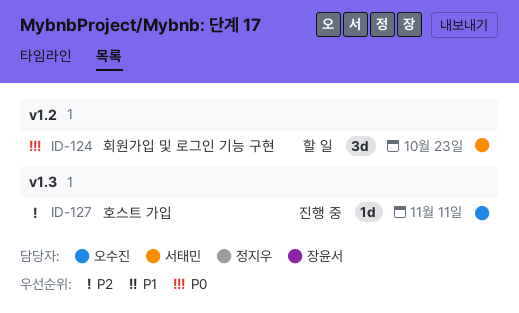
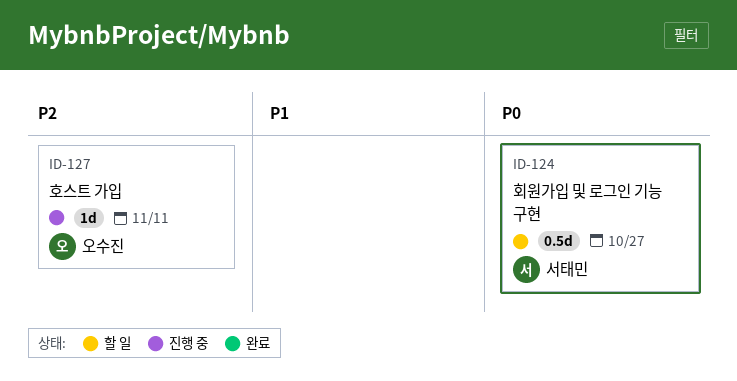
ID-124, estimate: 3d -> 0.5d
ID-124, due: Oct 23 -> Oct 27

